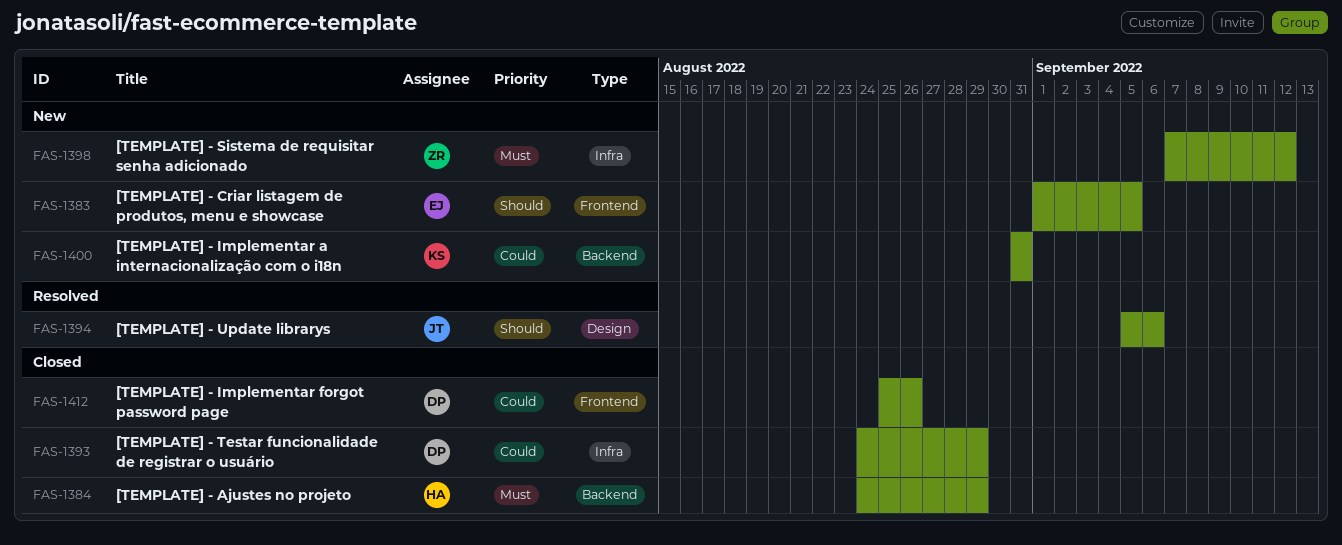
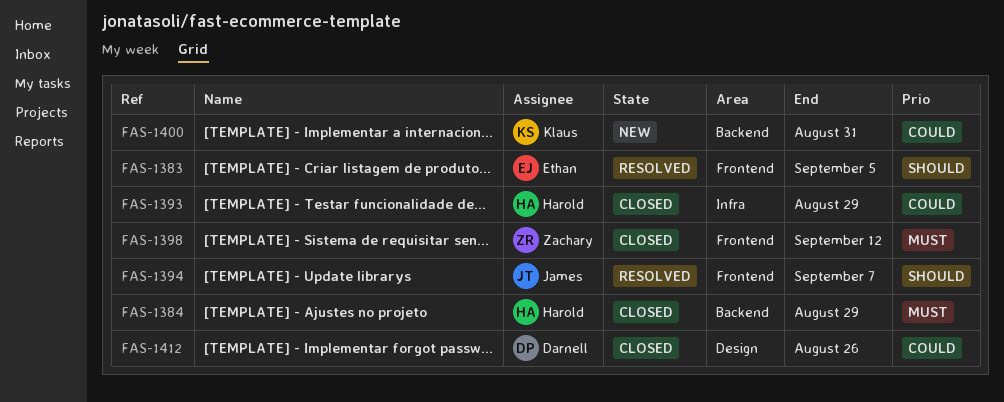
FAS-1383, status: New -> Resolved
FAS-1393, owner: Darnell -> Harold
FAS-1394, label: Design -> Frontend
FAS-1394, due: Sep 6 -> Sep 7
FAS-1398, status: New -> Closed
FAS-1398, label: Infra -> Frontend
FAS-1412, label: Frontend -> Design

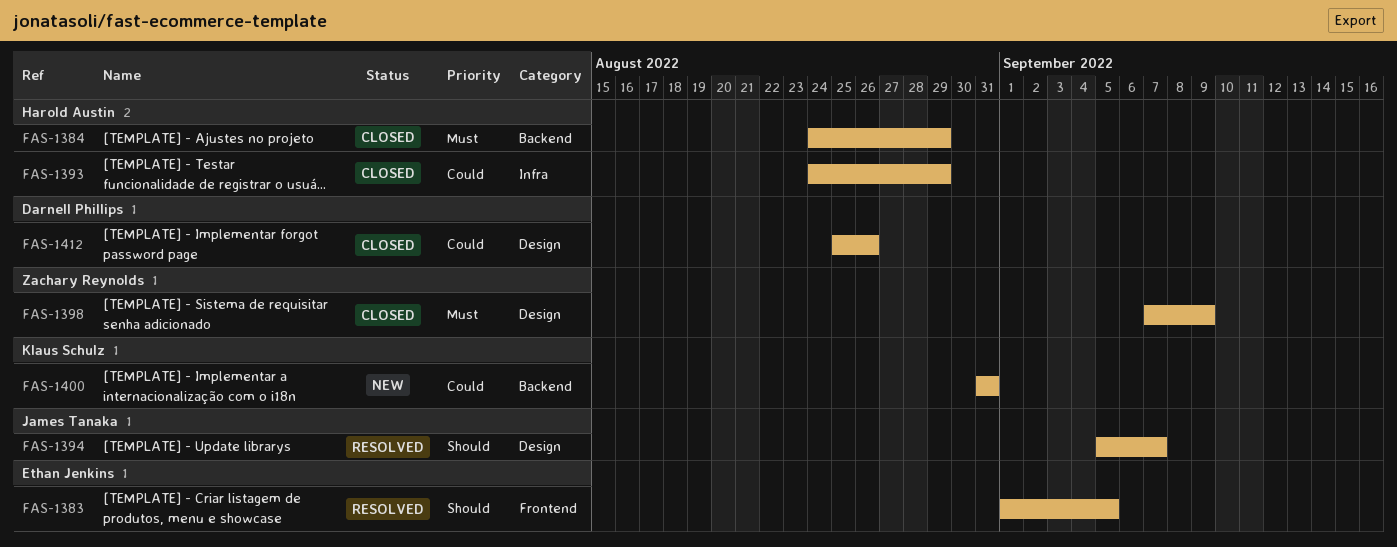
FAS-1394, label: Frontend -> Design
FAS-1398, label: Frontend -> Design
FAS-1398, due: Sep 12 -> Sep 9

